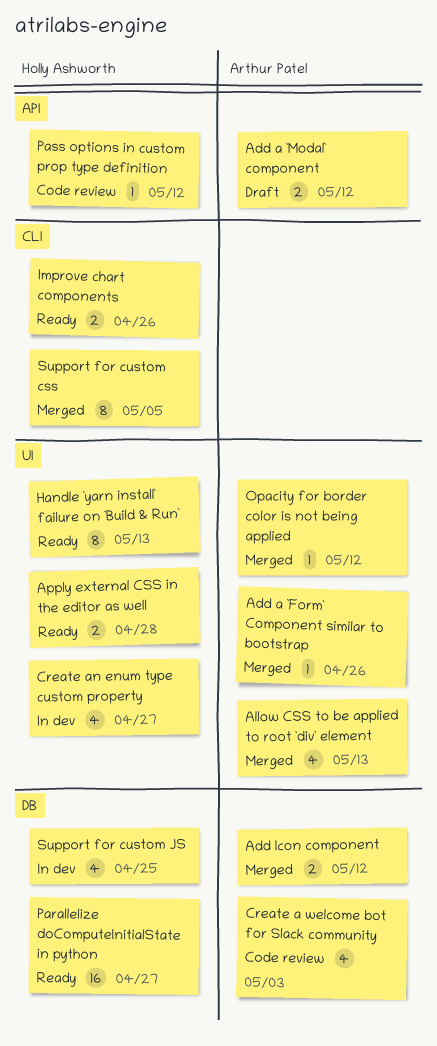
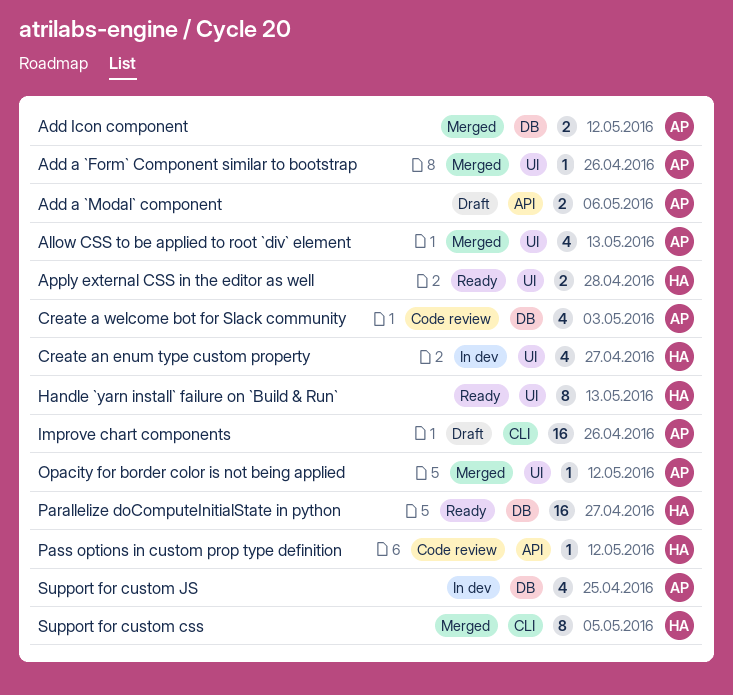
Add a `Modal` component, due: May 12 -> May 6
Improve chart components, status: Ready -> Draft
Improve chart components, owner: Holly Ashworth -> Arthur Patel
Improve chart components, estimate: 2 -> 16
Support for custom JS, owner: Holly Ashworth -> Arthur Patel

